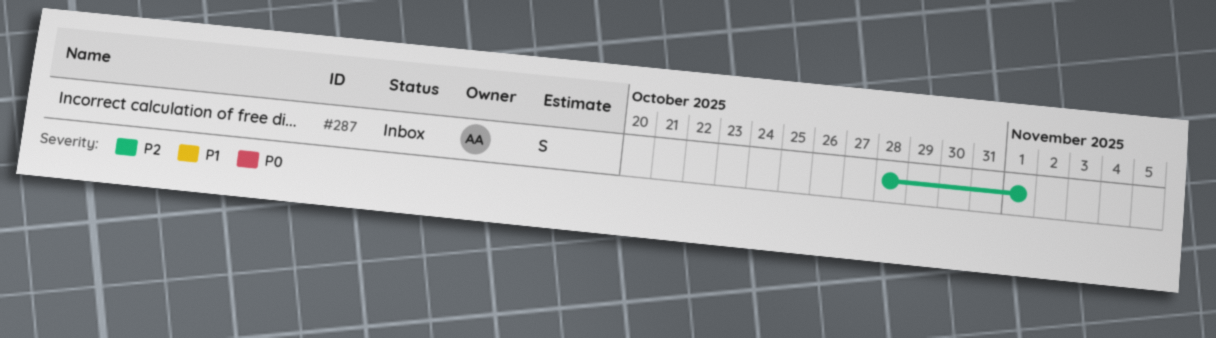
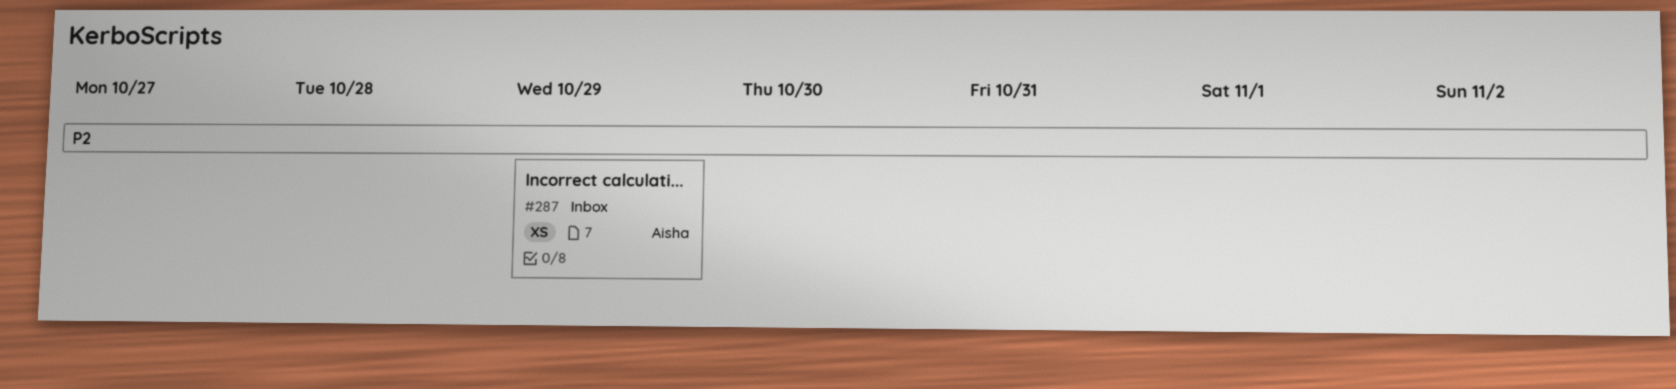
#287, estimate: S -> XS
#287, due: Nov 1 -> Oct 29

